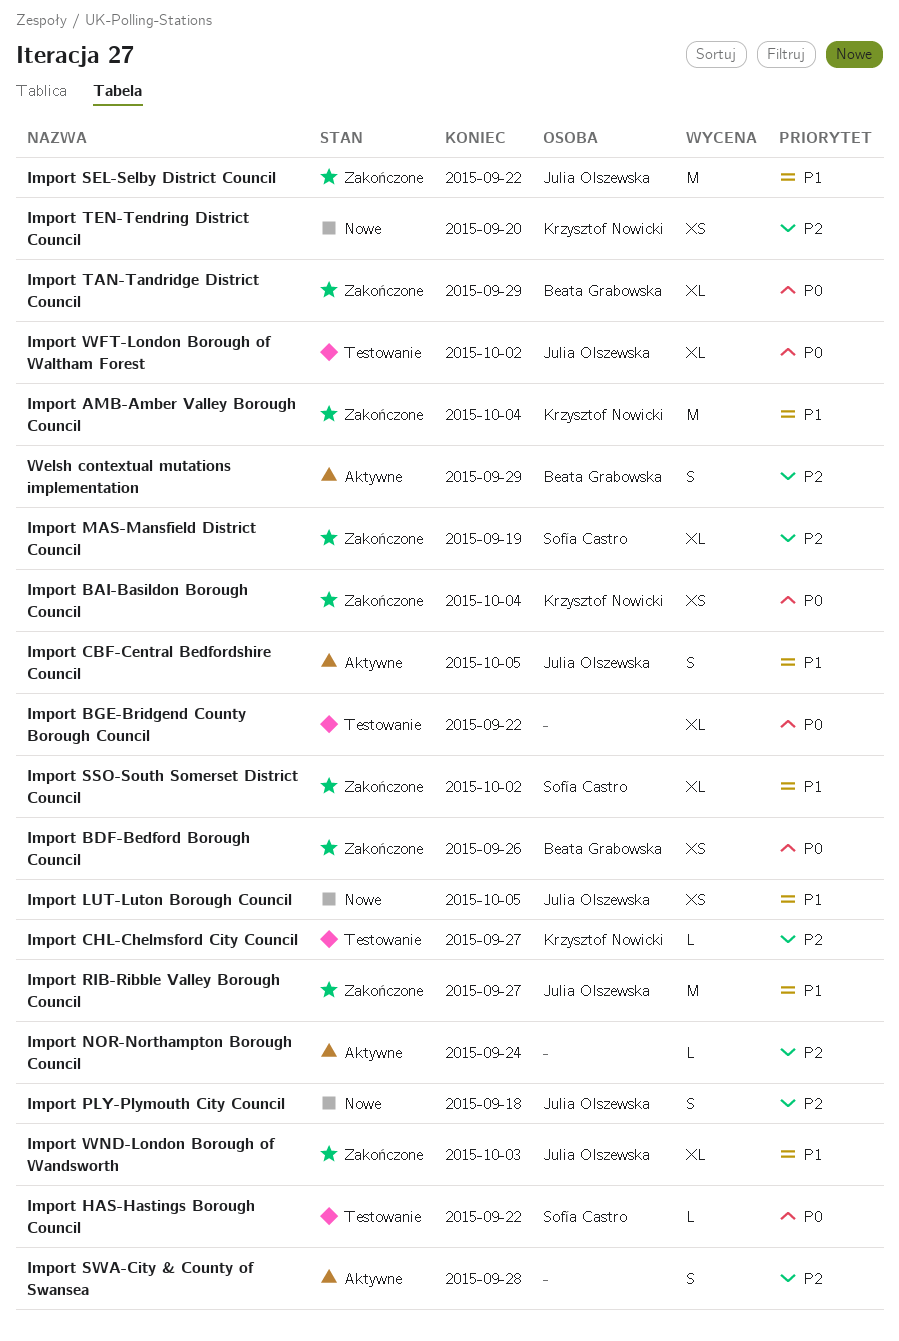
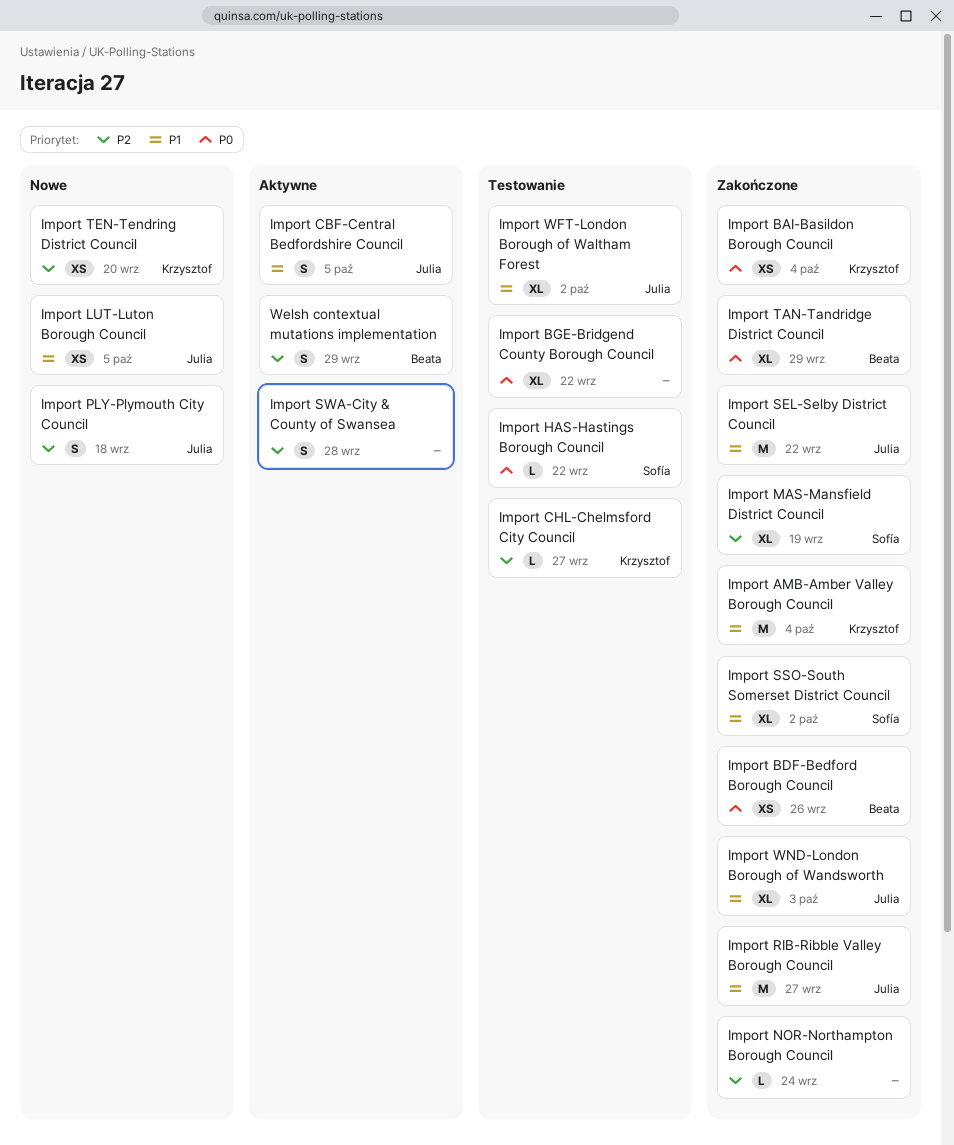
Import NOR-Northampton Borough Council, status: Aktywne -> Zakończone
Import WFT-London Borough of Waltham Forest, priority: P0 -> P1

